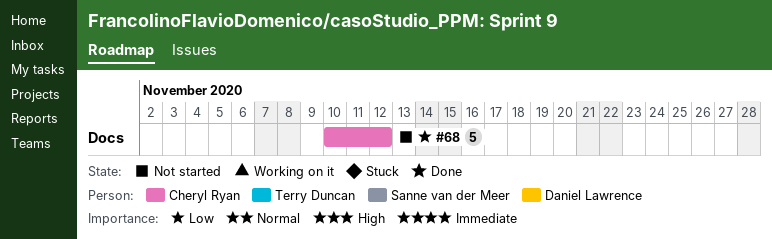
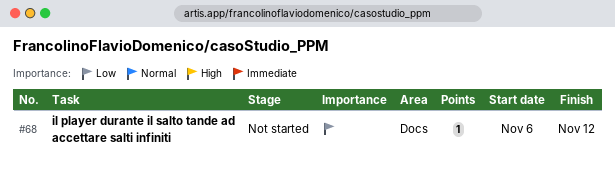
#68, estimate: 5 -> 1
#68, start: Nov 10 -> Nov 6

